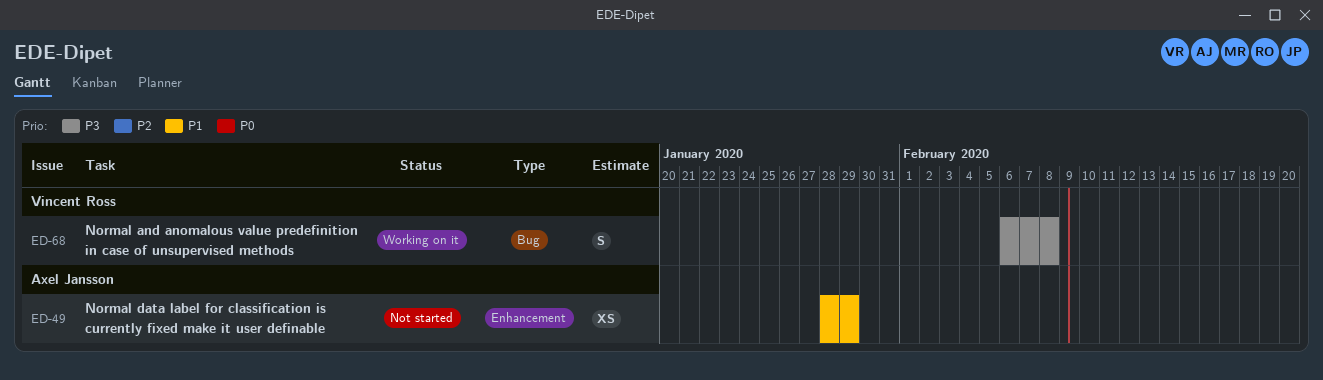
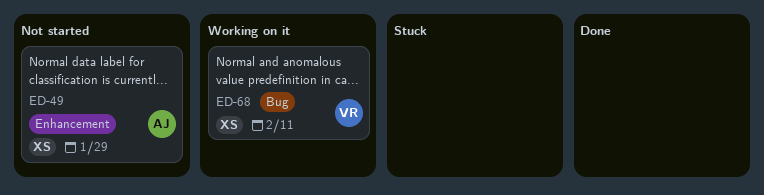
ED-68, estimate: S -> XS
ED-68, due: Feb 8 -> Feb 11

